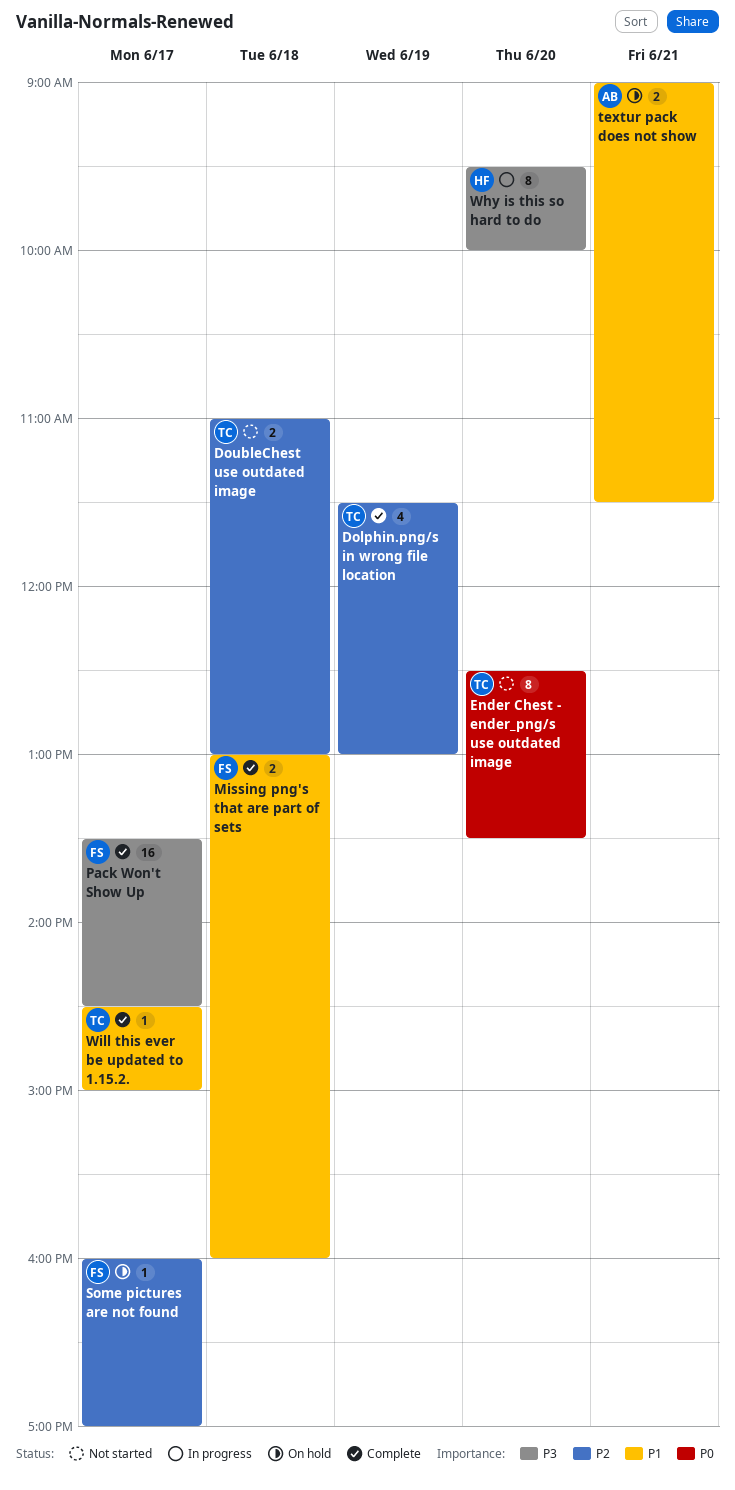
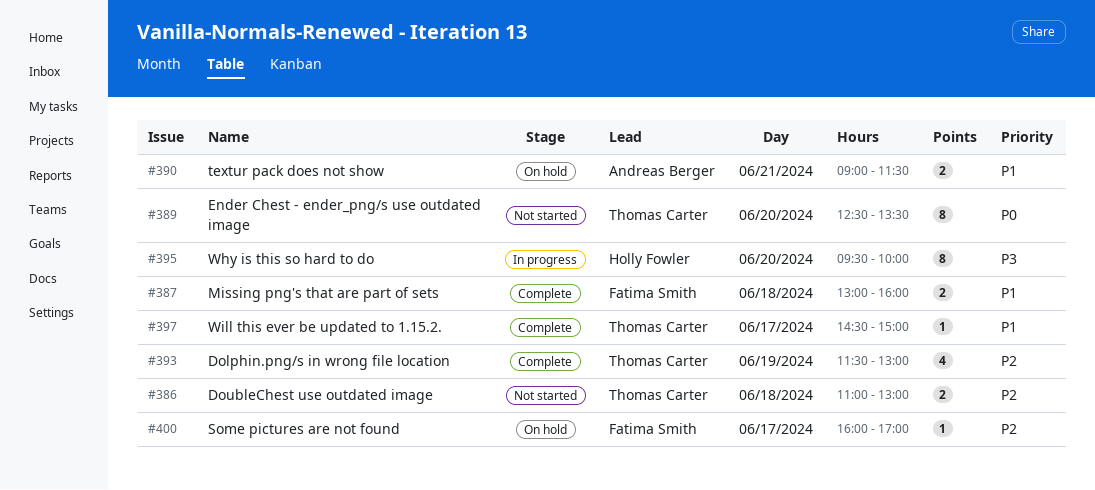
Pack Won't Show Up: present -> none

